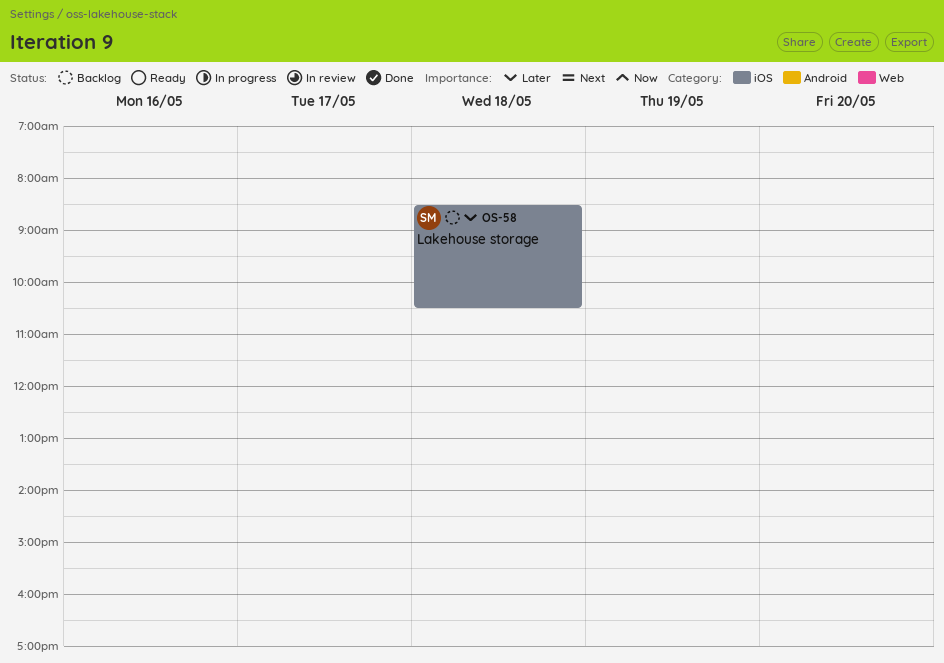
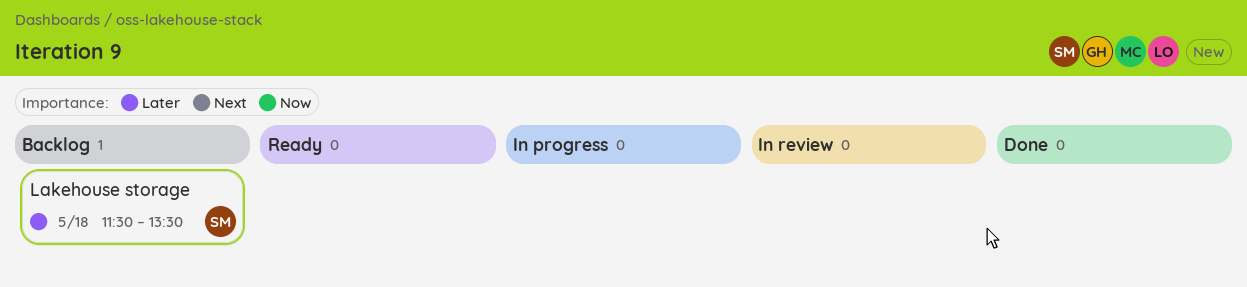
Lakehouse storage, begins: 08:30 -> 11:30
Lakehouse storage, ends: 10:30 -> 13:30

